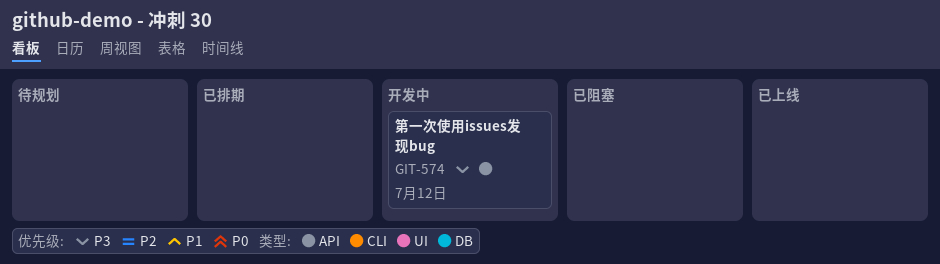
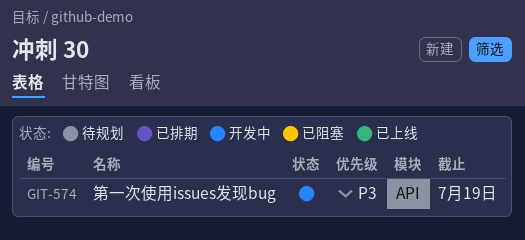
GIT-574, due: Jul 12 -> Jul 19

